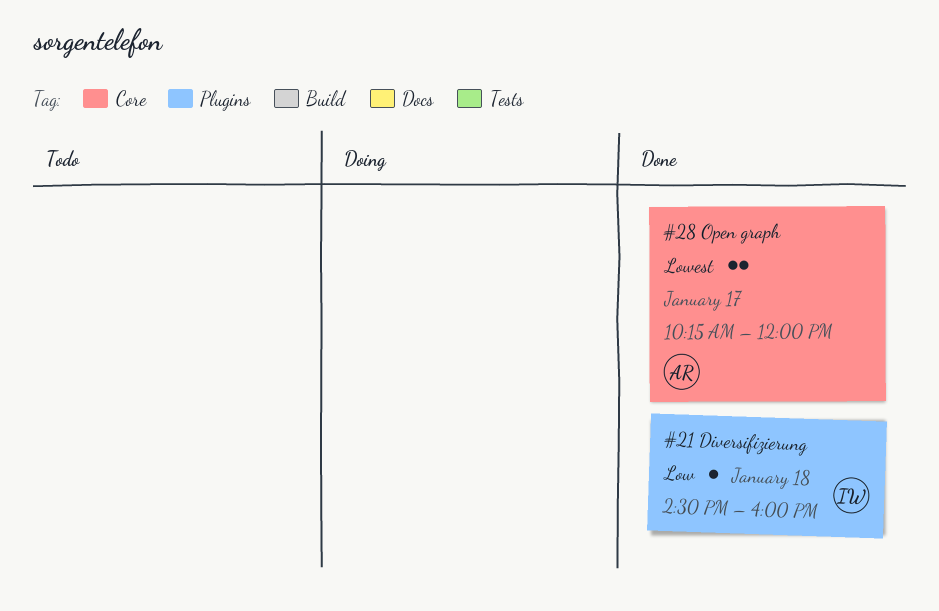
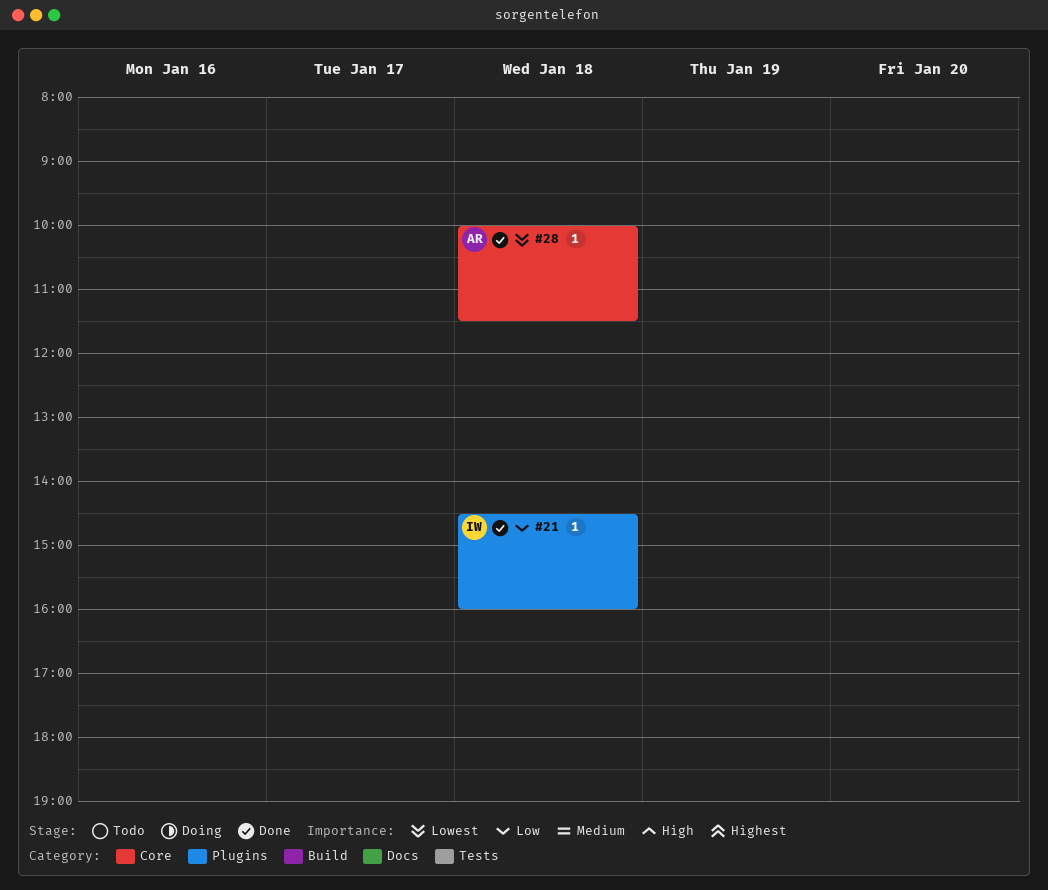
#28, estimate: 2 -> 1
#28, day: Jan 17 -> Jan 18
#28, begins: 10:15 -> 10:00
#28, ends: 12:00 -> 11:30

